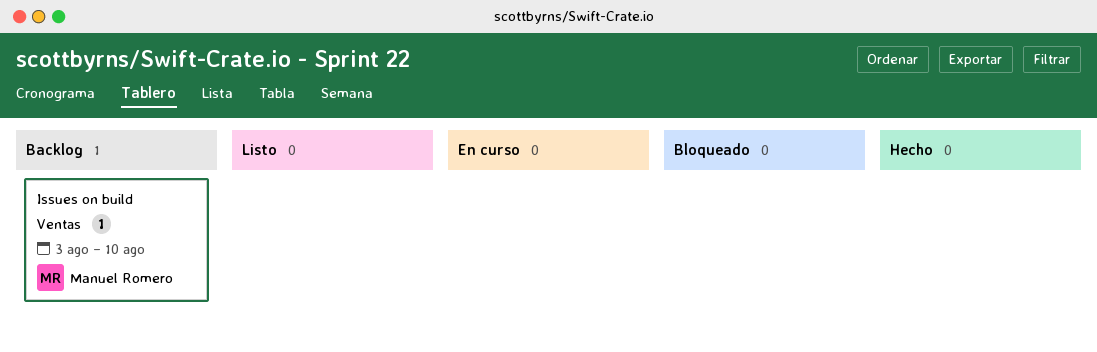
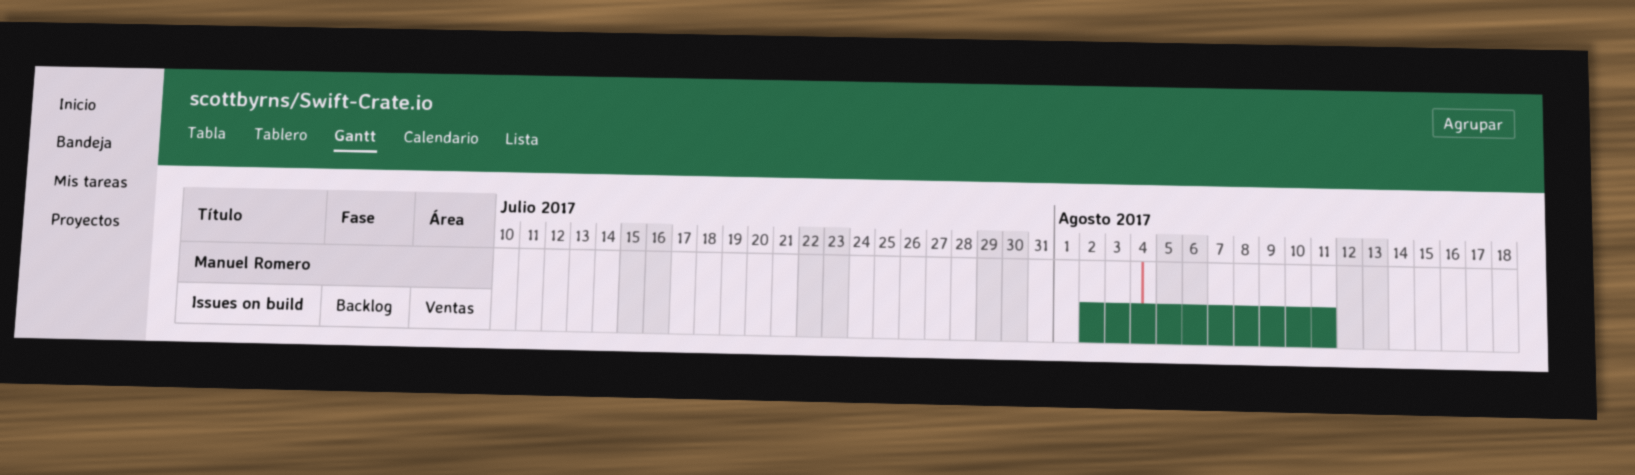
Issues on build, start: Aug 3 -> Aug 2
Issues on build, due: Aug 10 -> Aug 11

